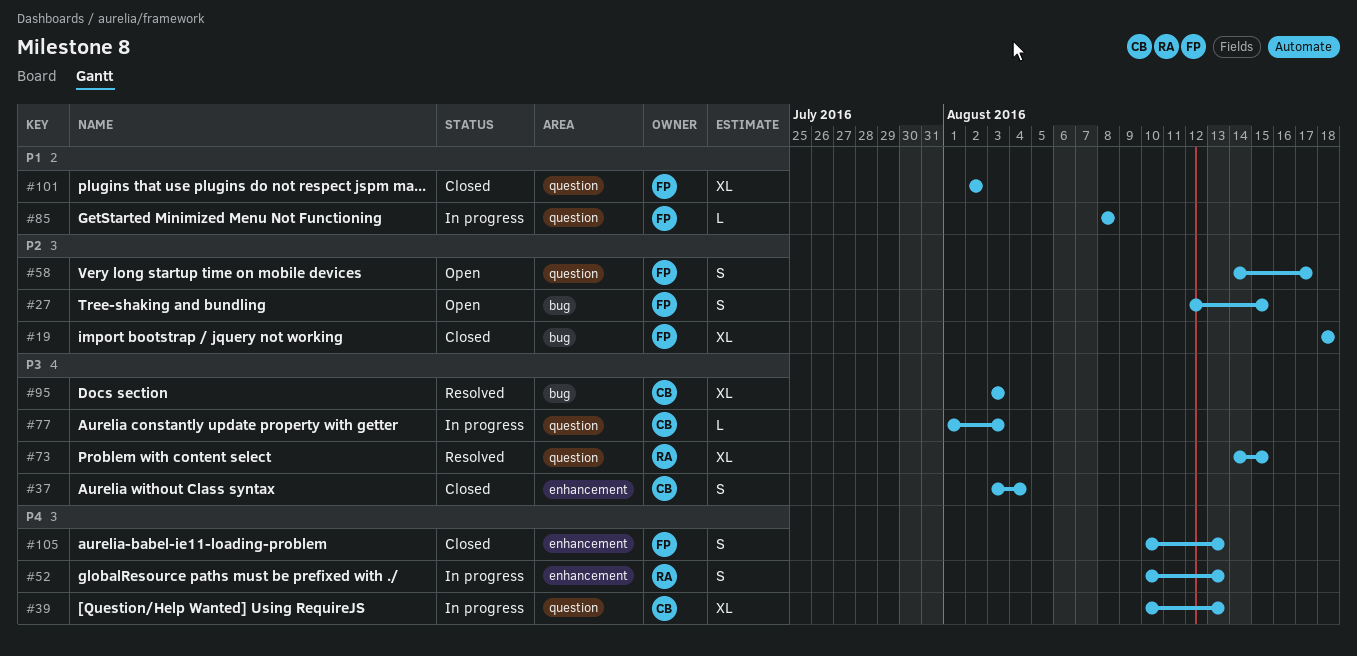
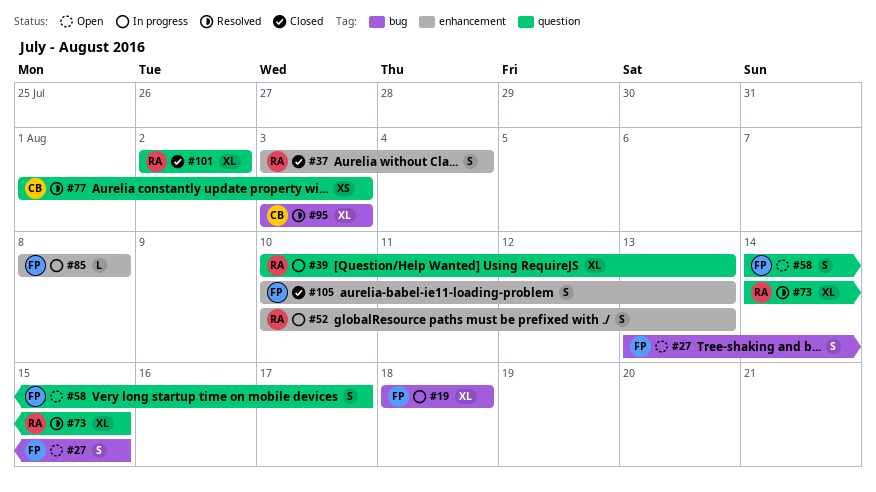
#19, status: Closed -> In progress
#27, start: Aug 12 -> Aug 13
#37, owner: CB -> RA
#39, owner: CB -> RA
#77, status: In progress -> Resolved
#77, estimate: L -> XS
#85, label: question -> enhancement
#101, owner: FP -> RA

